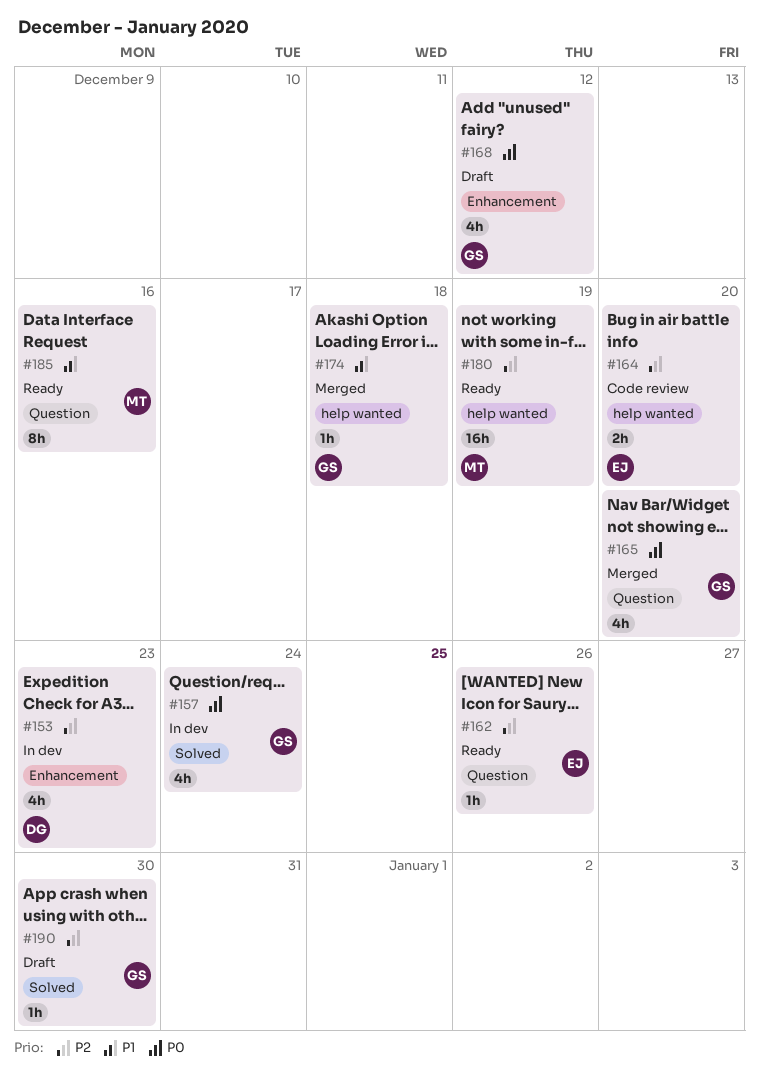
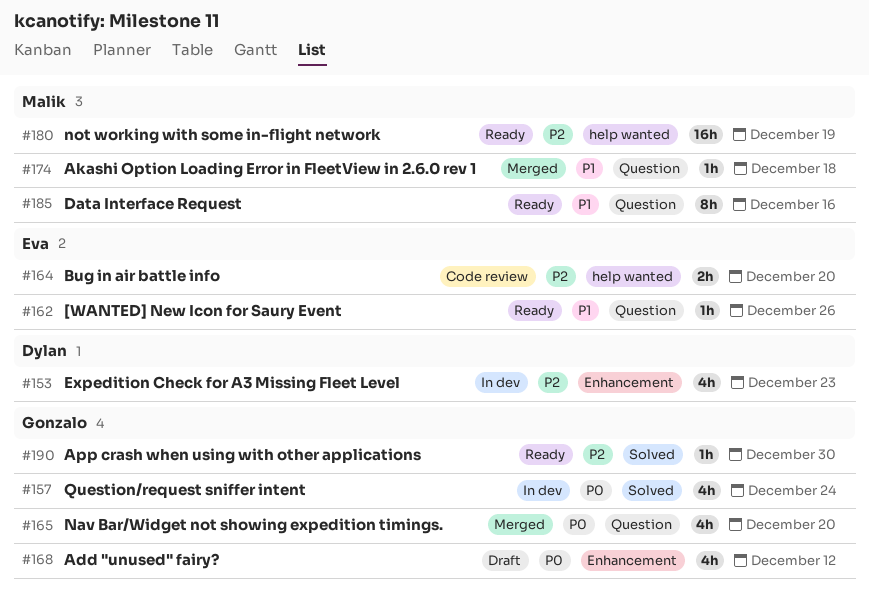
#162, priority: P2 -> P1
#174, owner: Gonzalo -> Malik
#174, label: help wanted -> Question
#190, status: Draft -> Ready

